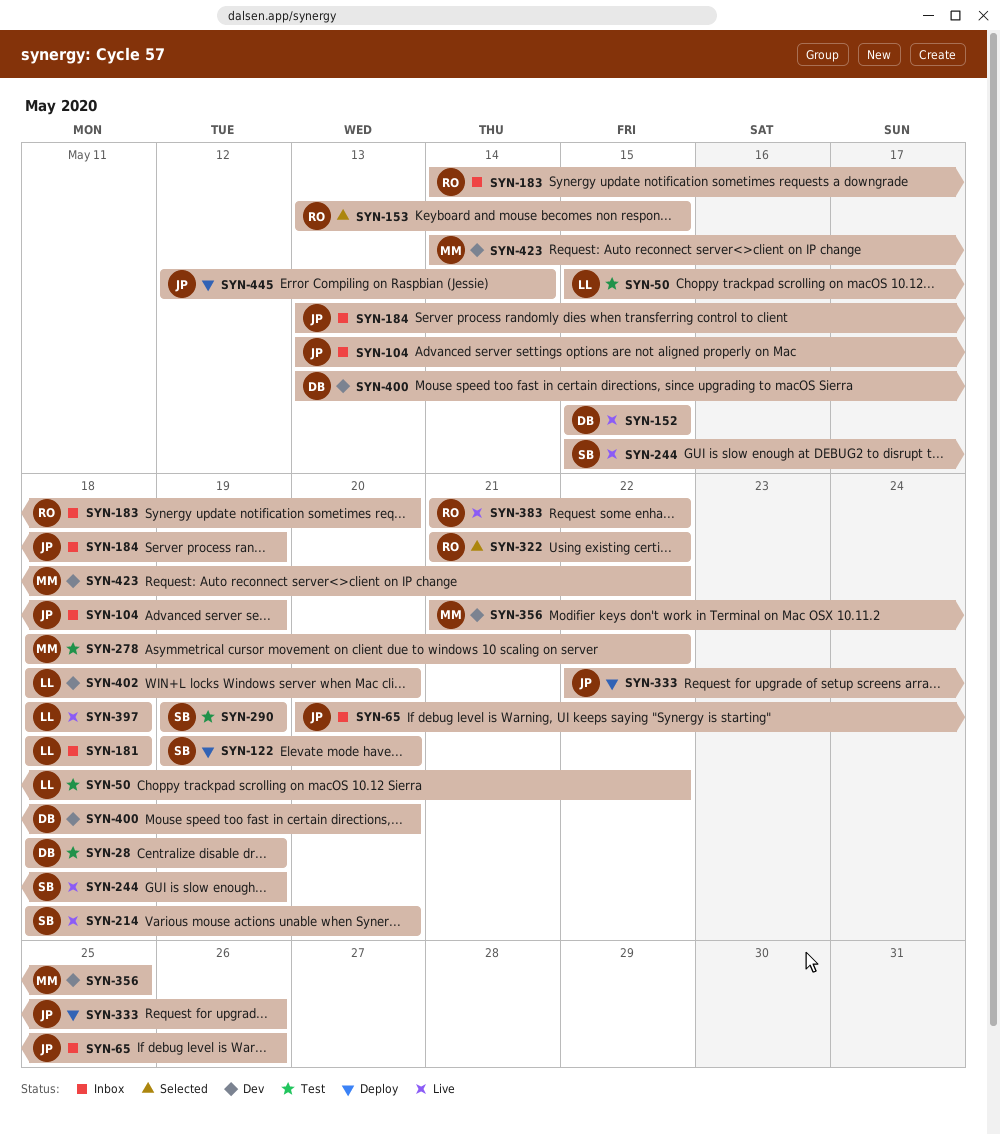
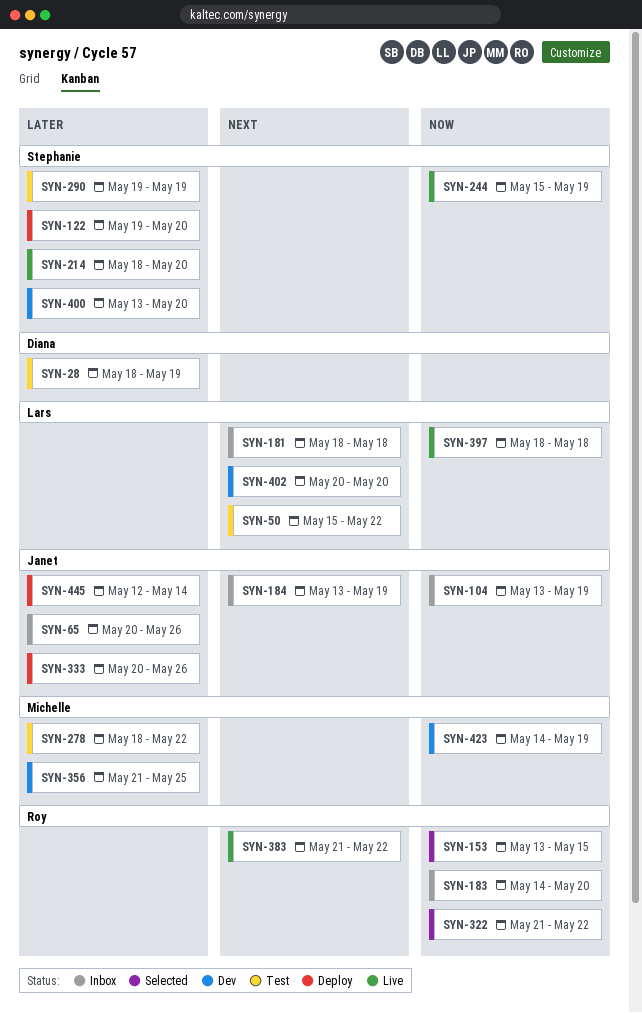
SYN-152: present -> none
SYN-333, start: May 22 -> May 20
SYN-400, owner: Diana -> Stephanie
SYN-402, start: May 18 -> May 20
SYN-423, due: May 22 -> May 19

